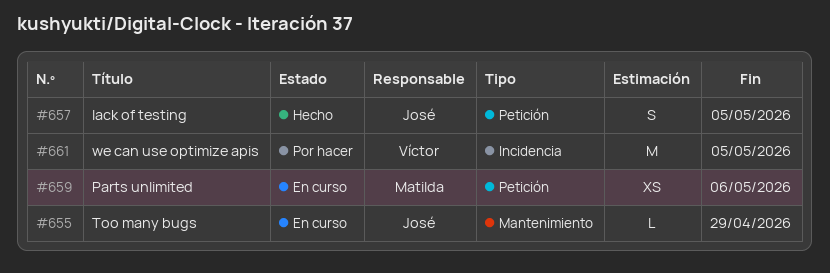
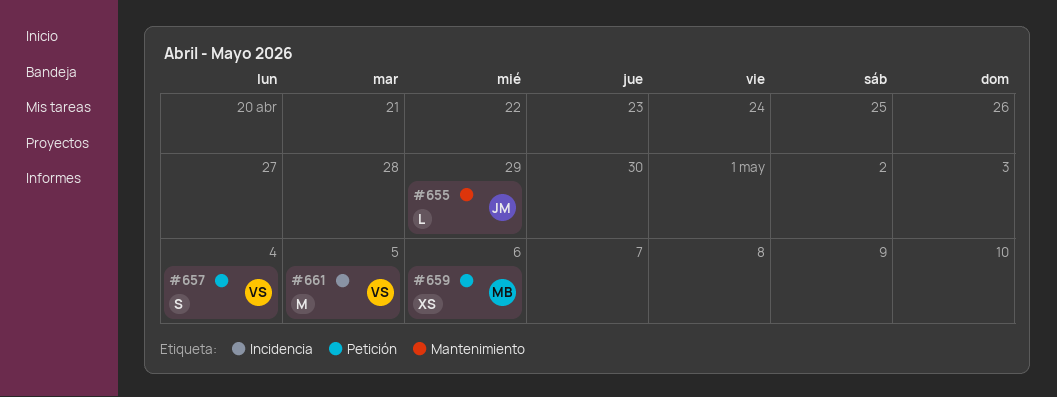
#657, owner: José -> Víctor
#657, due: May 5 -> May 4

